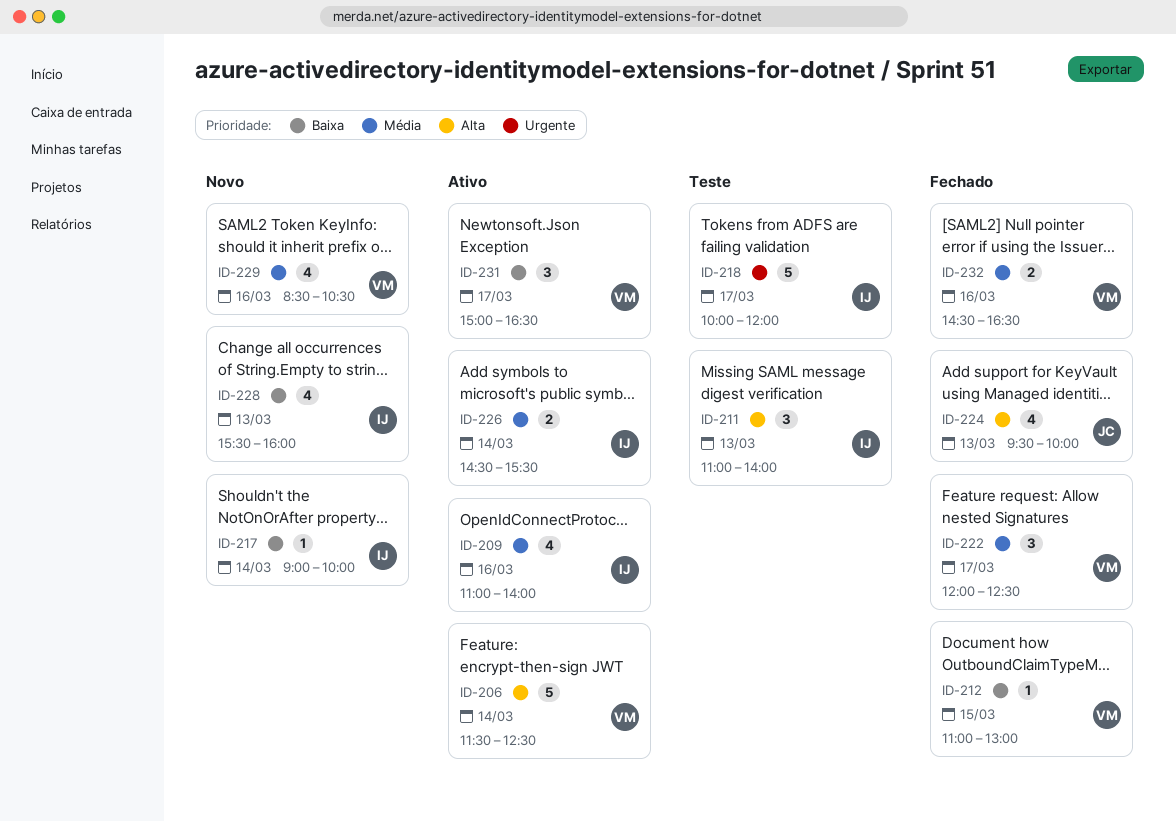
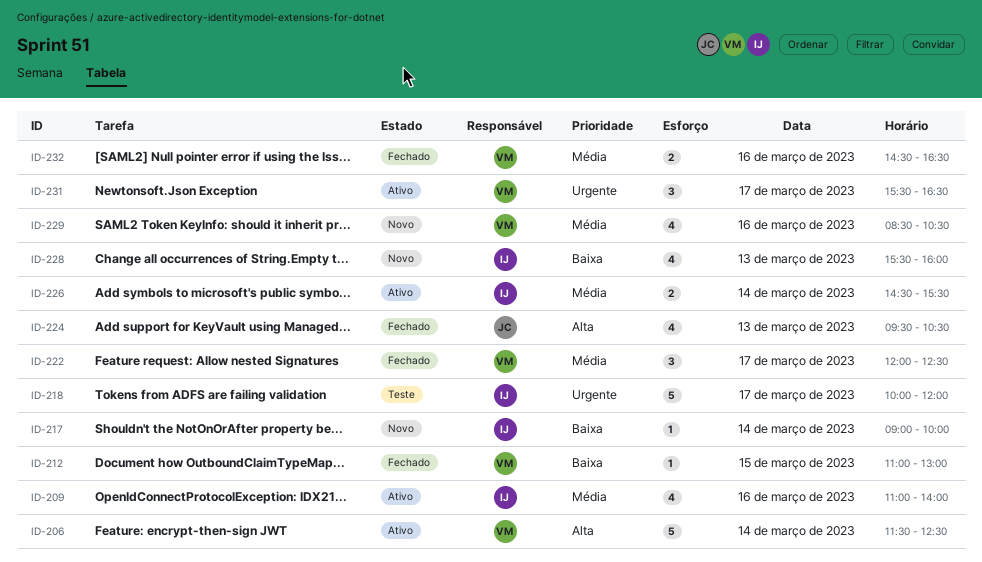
ID-211: present -> none
ID-224, ends: 10:00 -> 10:30
ID-231, priority: Baixa -> Urgente
ID-231, begins: 15:00 -> 15:30

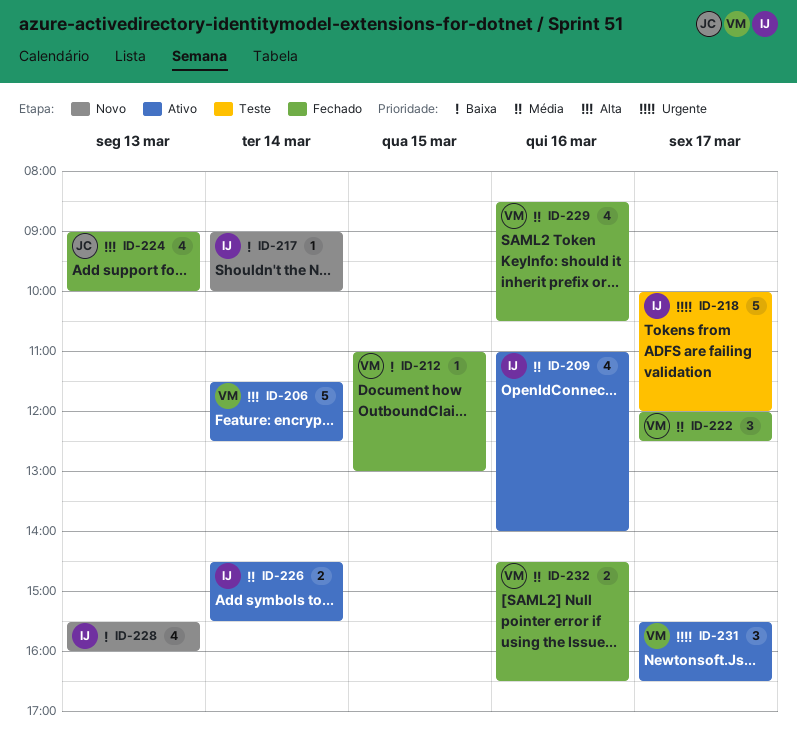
ID-224, begins: 09:30 -> 09:00
ID-224, ends: 10:30 -> 10:00
ID-229, status: Novo -> Fechado

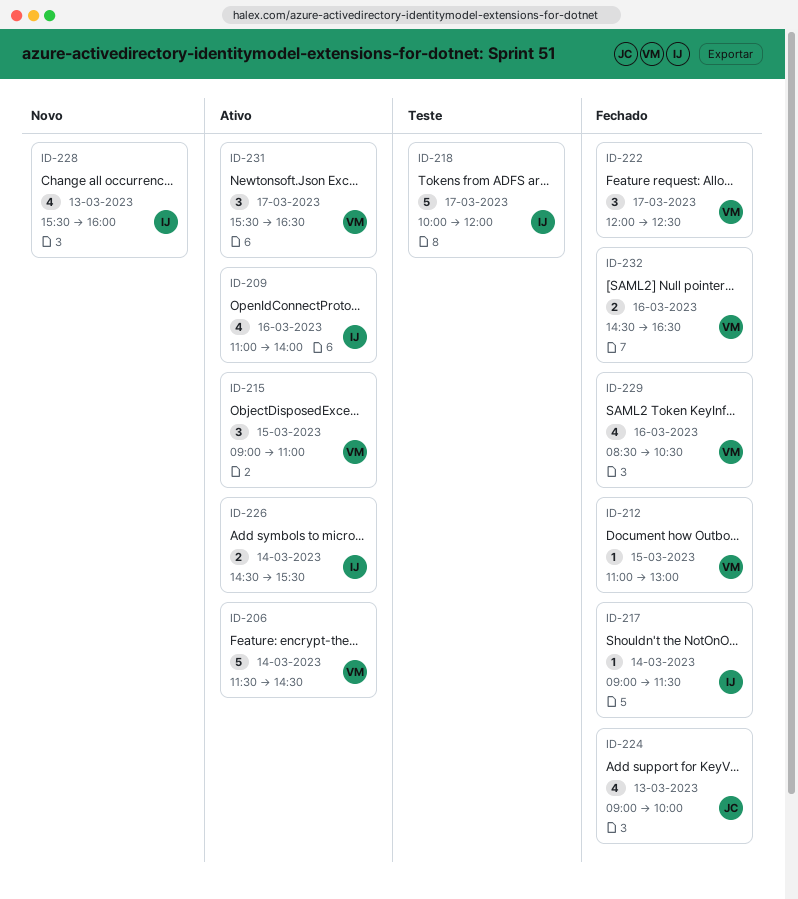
ID-206, ends: 12:30 -> 14:30
ID-215: none -> present
ID-217, status: Novo -> Fechado
ID-217, ends: 10:00 -> 11:30

